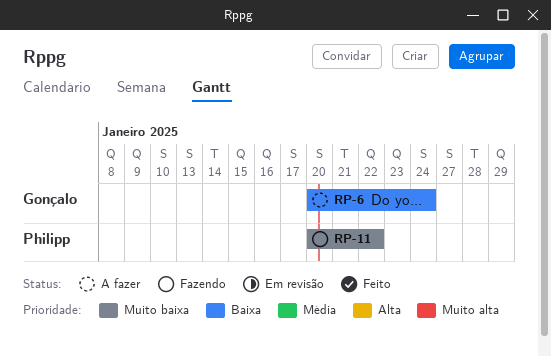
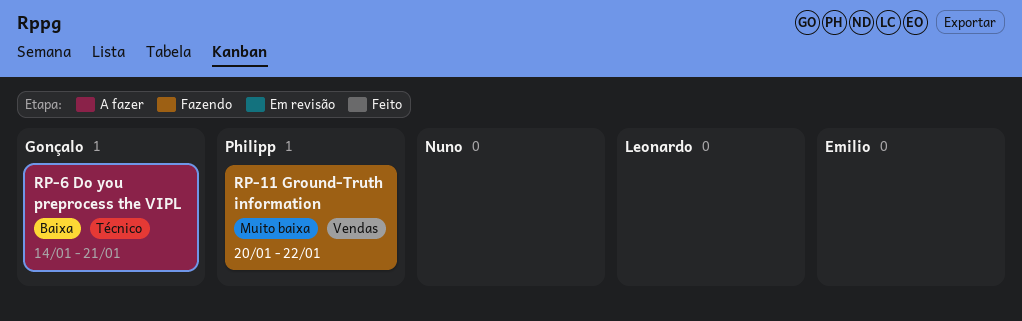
RP-6, start: Jan 20 -> Jan 14
RP-6, due: Jan 24 -> Jan 21

